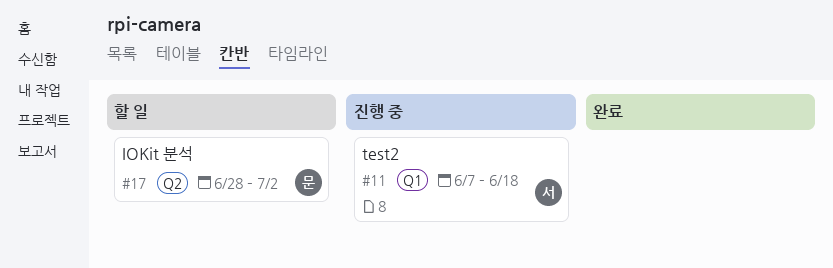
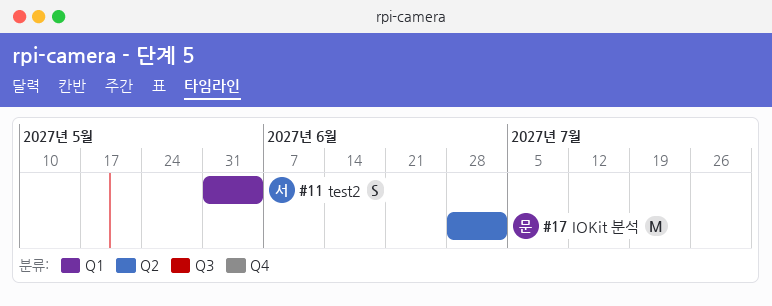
#11, start: Jun 7 -> May 31
#11, due: Jun 18 -> Jun 4

